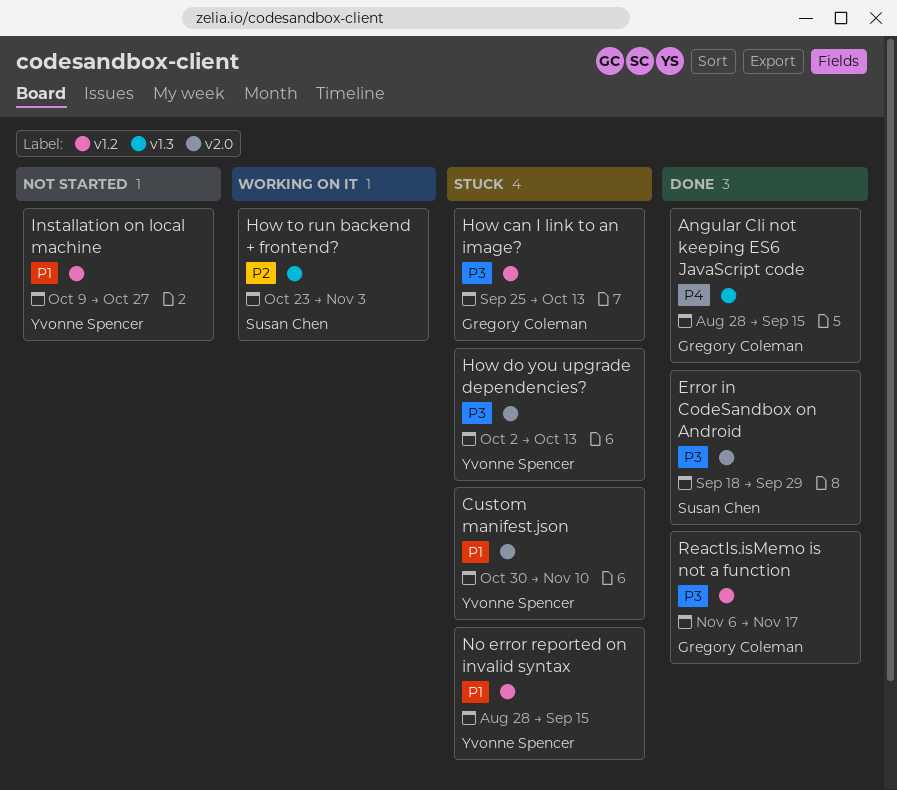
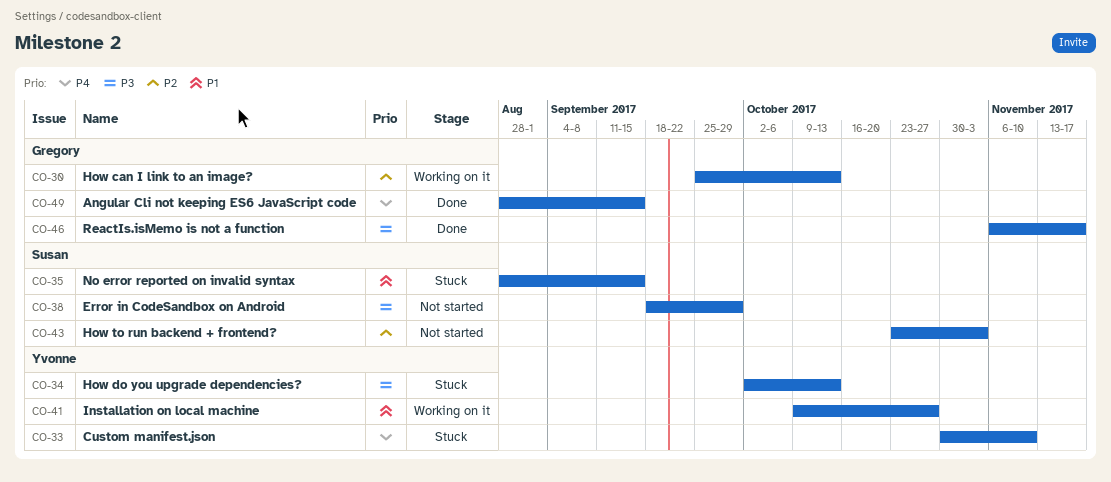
Custom manifest.json, priority: P1 -> P4
Error in CodeSandbox on Android, status: Done -> Not started
How can I link to an image?, status: Stuck -> Working on it
How can I link to an image?, priority: P3 -> P2
How to run backend + frontend?, status: Working on it -> Not started
Installation on local machine, status: Not started -> Working on it
No error reported on invalid syntax, owner: Yvonne Spencer -> Susan Chen

